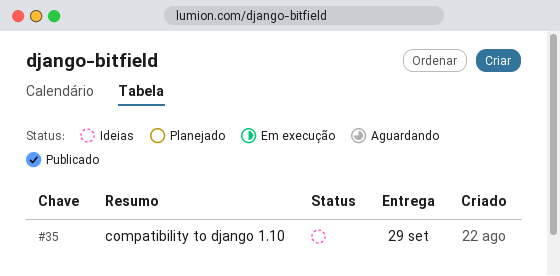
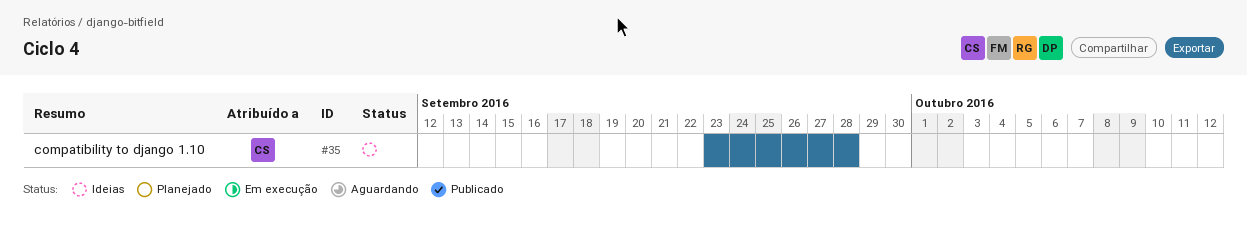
#35, due: Sep 29 -> Sep 28

